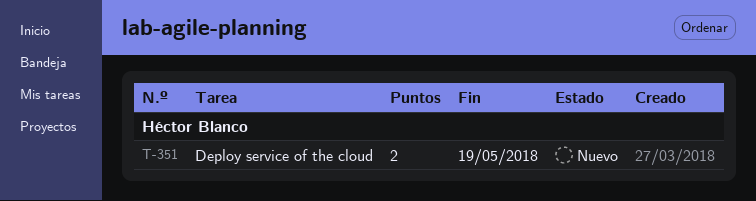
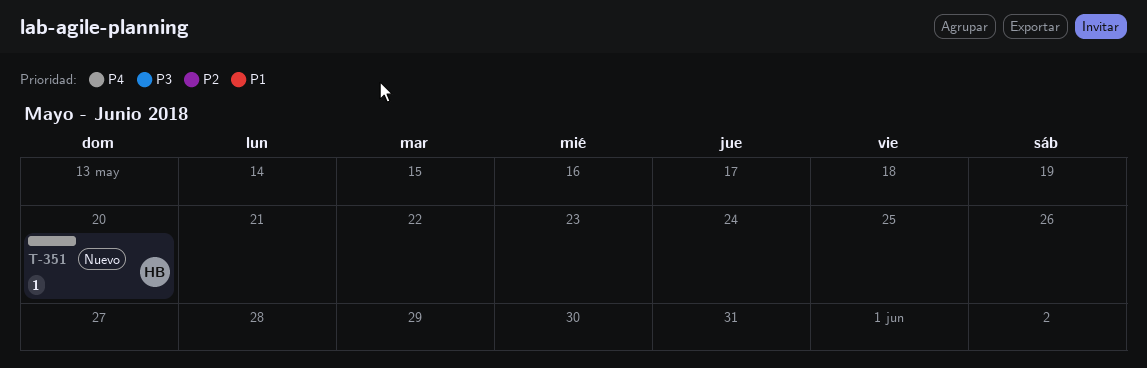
T-351, estimate: 2 -> 1
T-351, due: May 19 -> May 20

